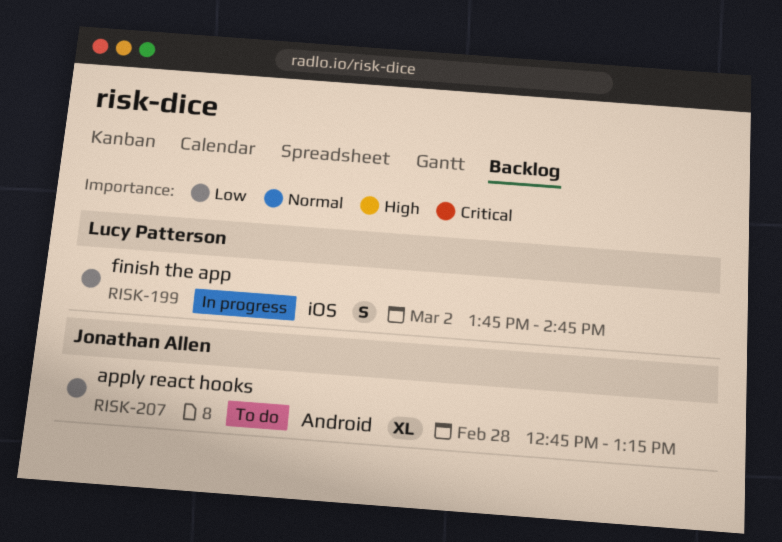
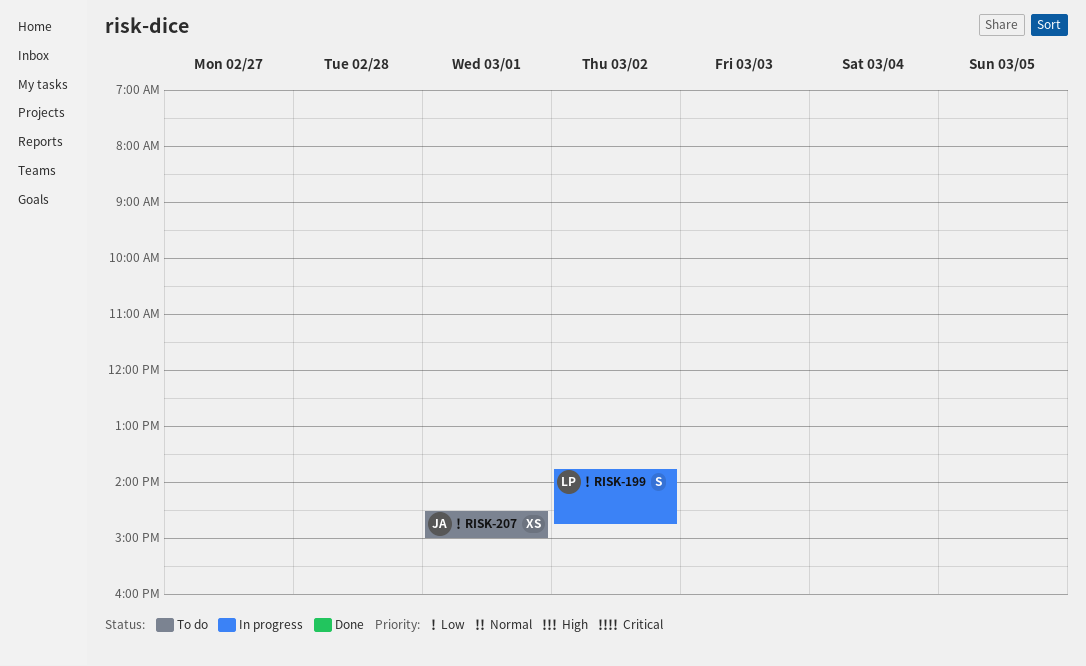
RISK-207, estimate: XL -> XS
RISK-207, day: Feb 28 -> Mar 1
RISK-207, begins: 12:45 -> 14:30
RISK-207, ends: 13:15 -> 15:00

